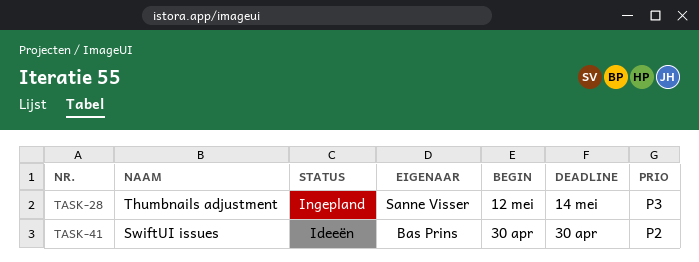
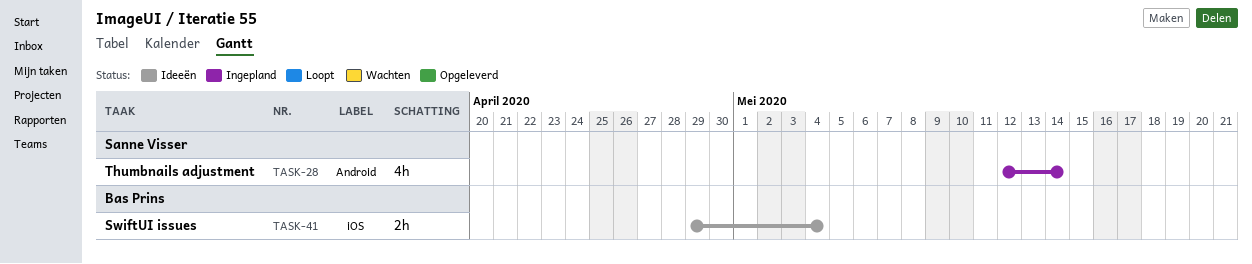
TASK-41, start: Apr 30 -> Apr 29
TASK-41, due: Apr 30 -> May 4

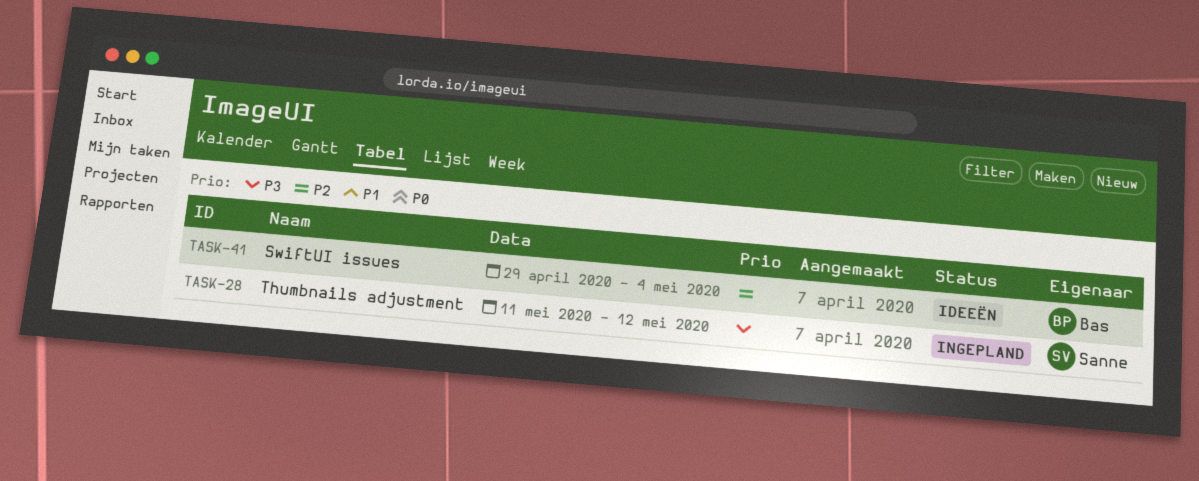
TASK-28, start: May 12 -> May 11
TASK-28, due: May 14 -> May 12

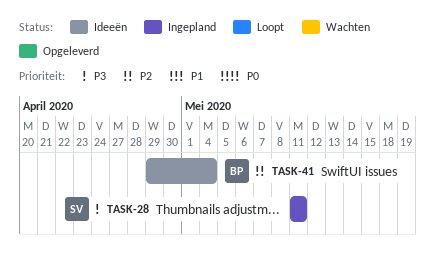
TASK-28, due: May 12 -> May 11

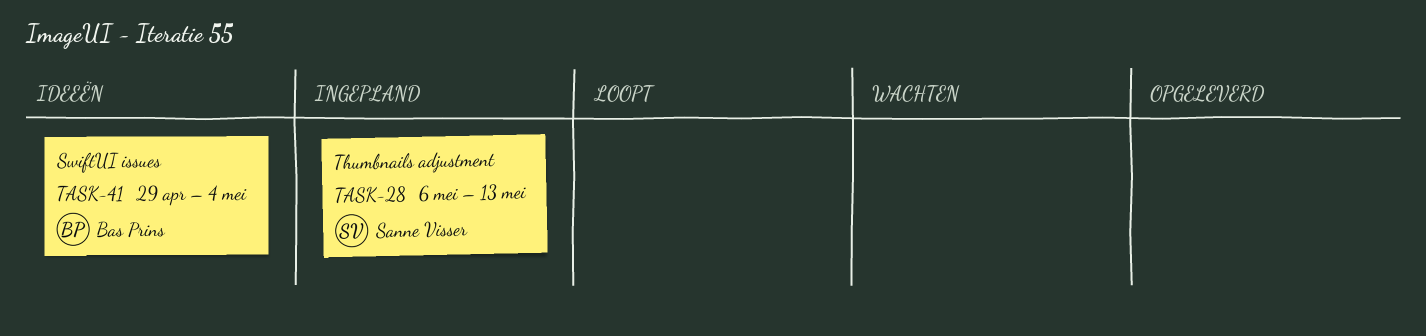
TASK-28, start: May 11 -> May 6
TASK-28, due: May 11 -> May 13

